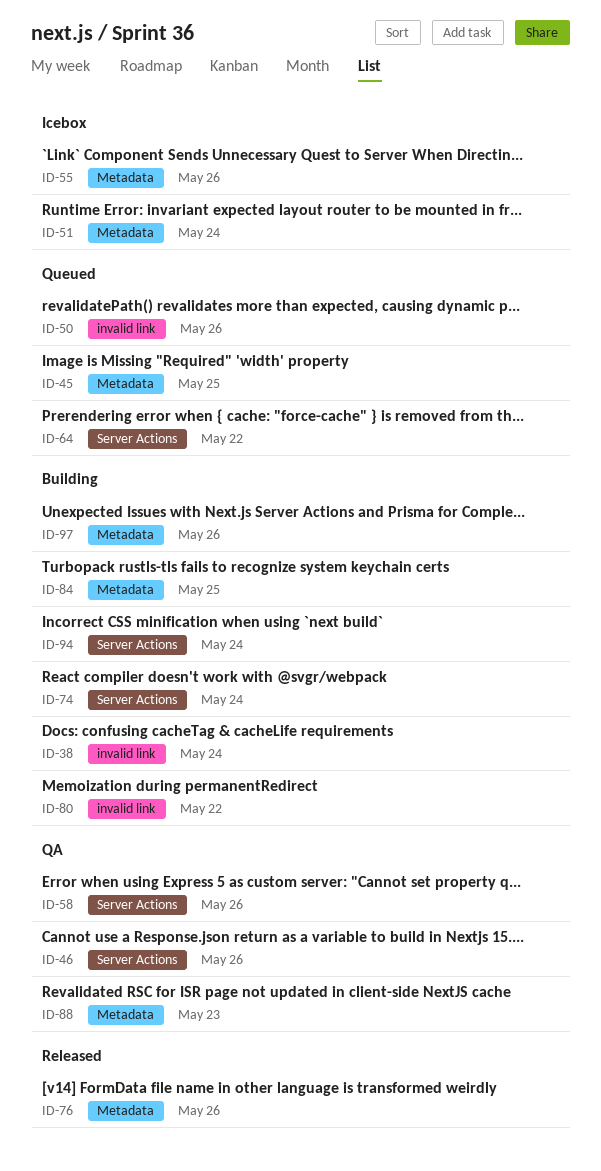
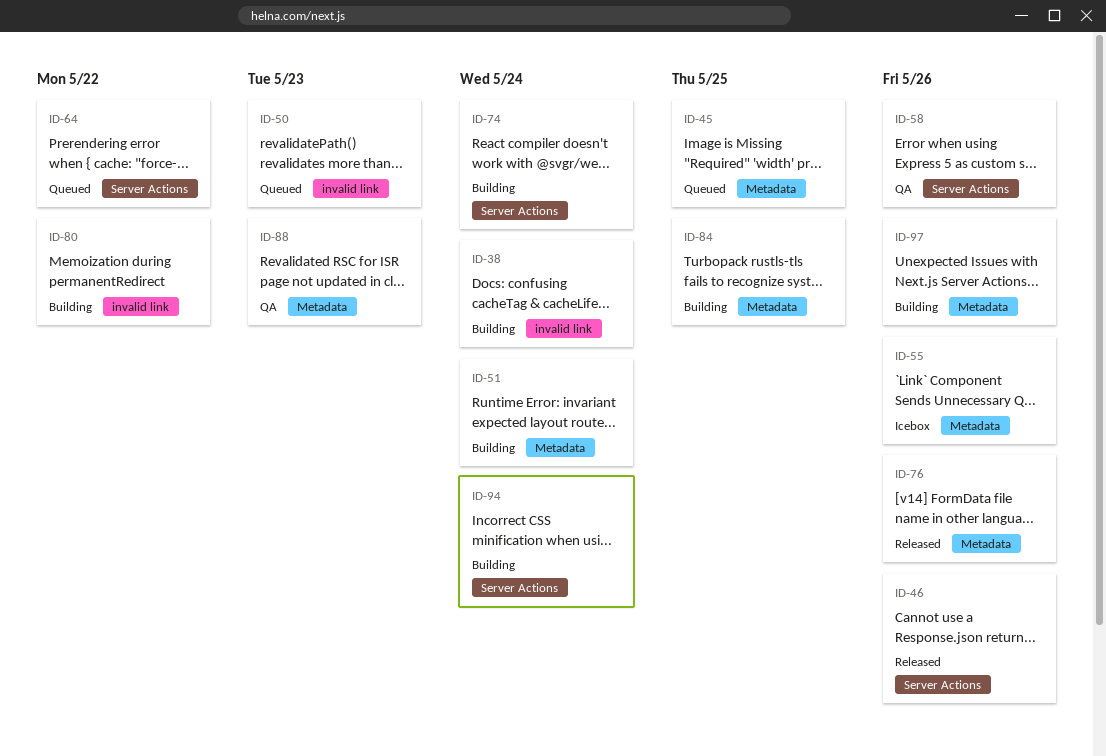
ID-46, status: QA -> Released
ID-50, due: May 26 -> May 23
ID-51, status: Icebox -> Building

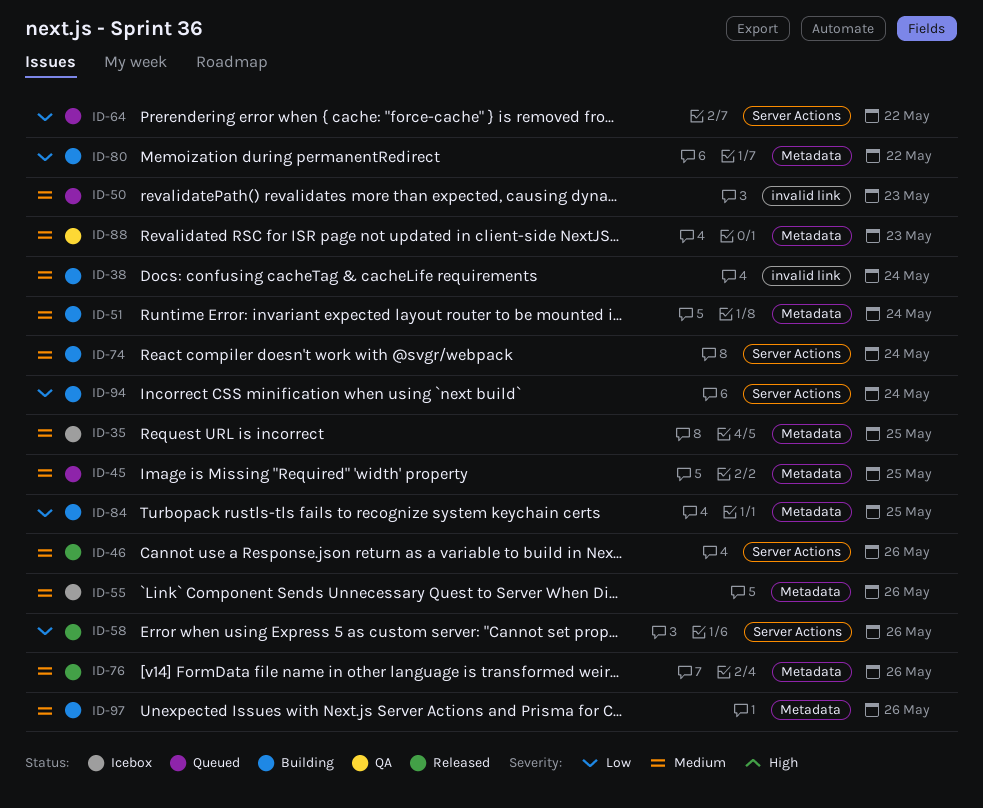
ID-35: none -> present
ID-58, status: QA -> Released
ID-80, label: invalid link -> Metadata

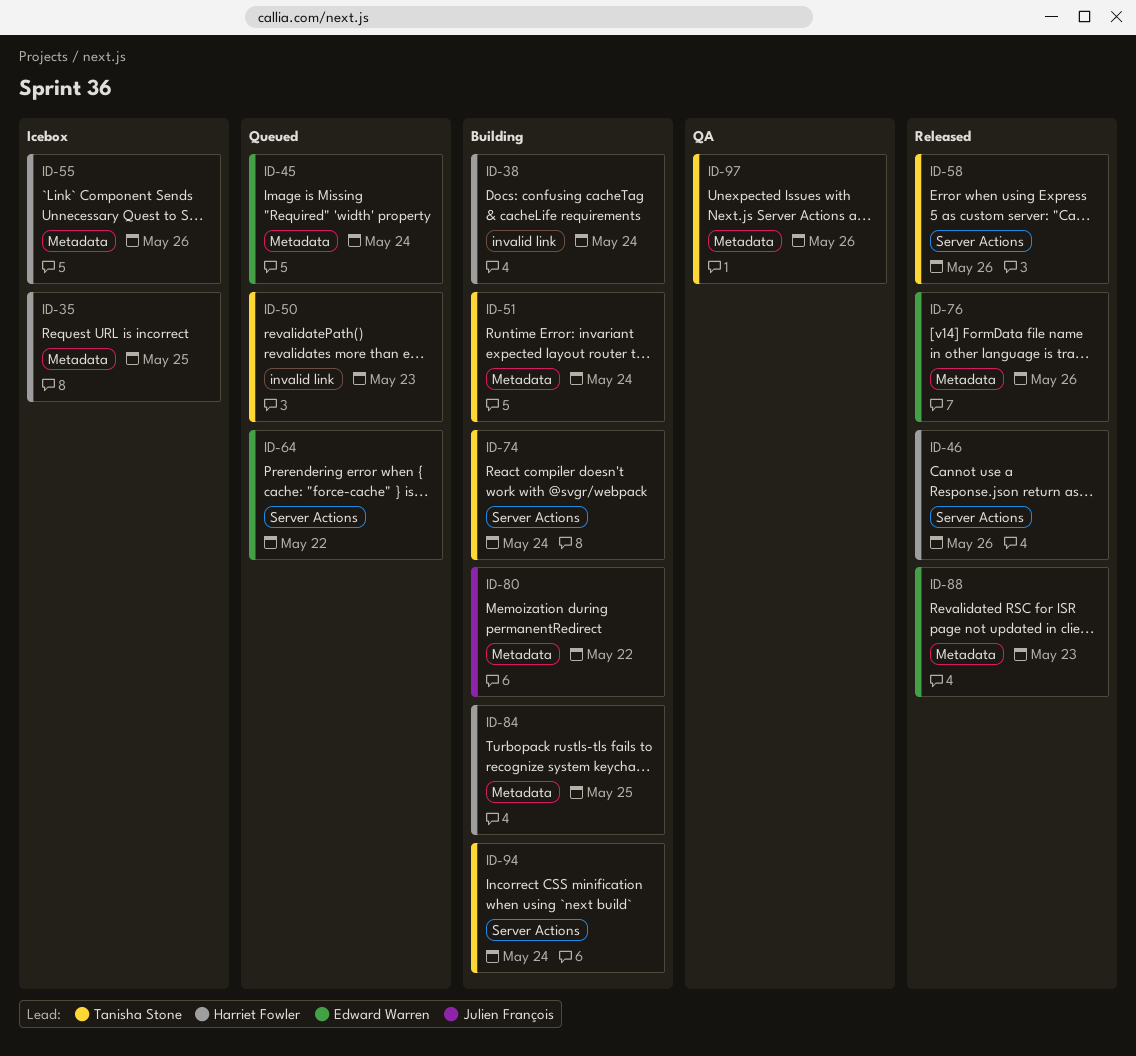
ID-45, due: May 25 -> May 24
ID-88, status: QA -> Released
ID-97, status: Building -> QA

